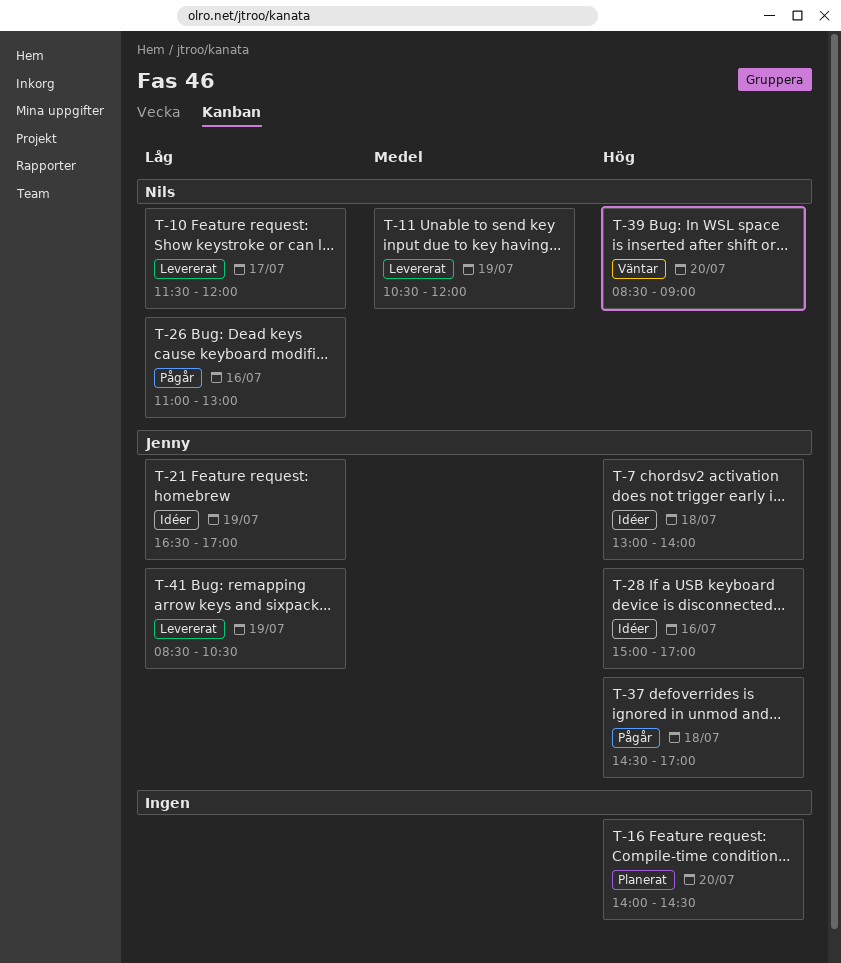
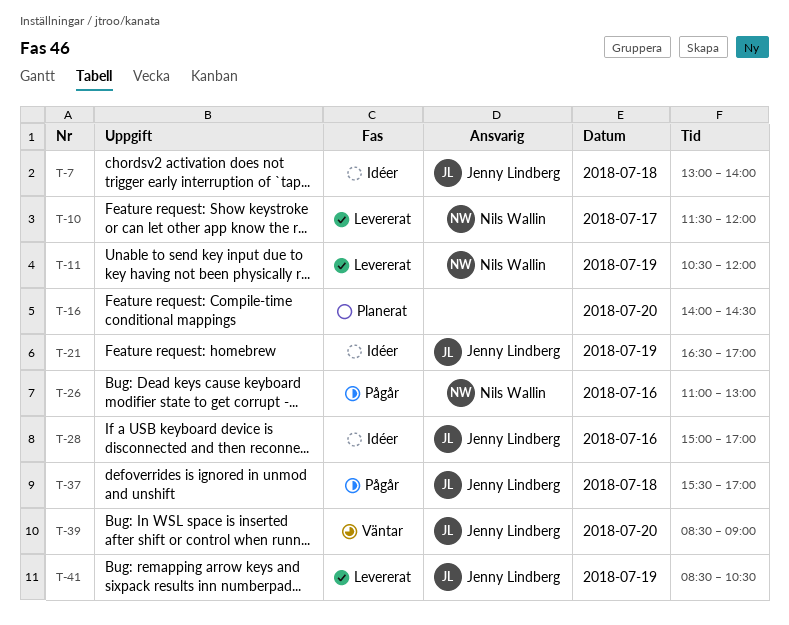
T-37, begins: 14:30 -> 15:30
T-39, owner: Nils Wallin -> Jenny Lindberg

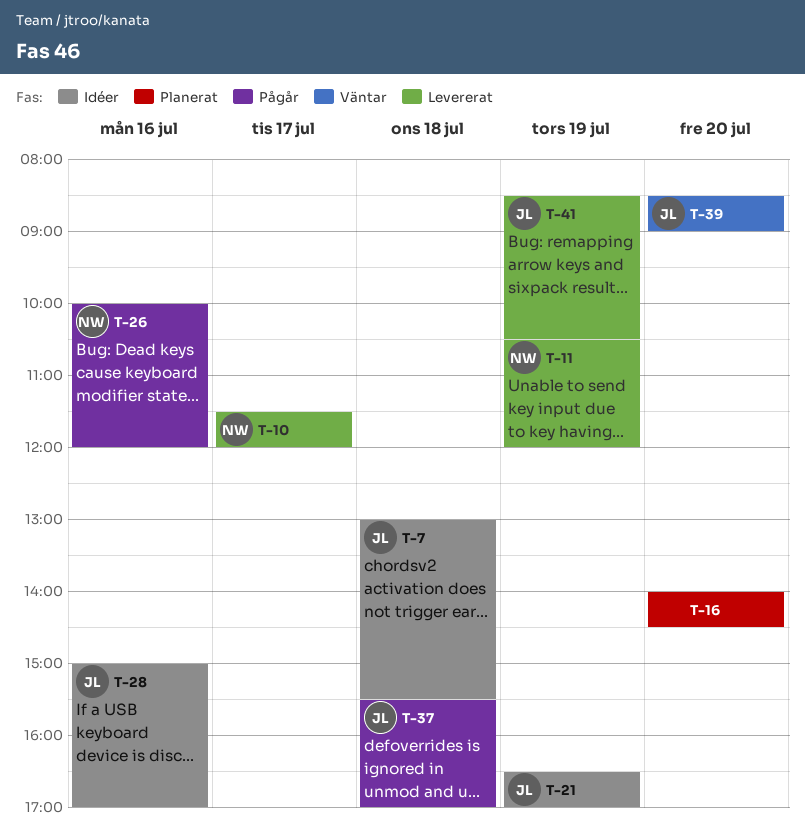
T-7, ends: 14:00 -> 15:30
T-26, begins: 11:00 -> 10:00
T-26, ends: 13:00 -> 12:00

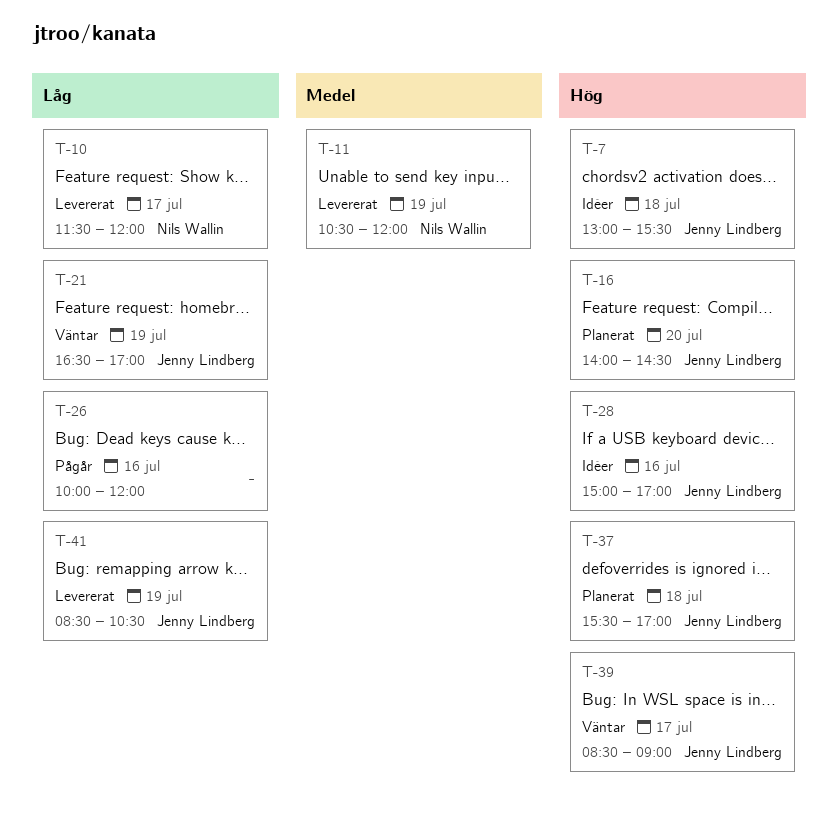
T-16, owner: none -> Jenny Lindberg
T-21, status: Idéer -> Väntar
T-26, owner: Nils Wallin -> none
T-37, status: Pågår -> Planerat
T-39, day: Jul 20 -> Jul 17

